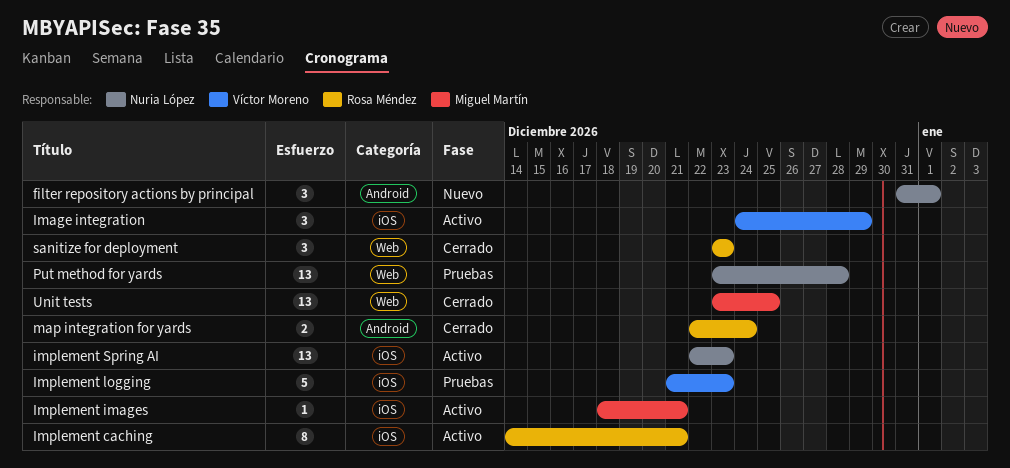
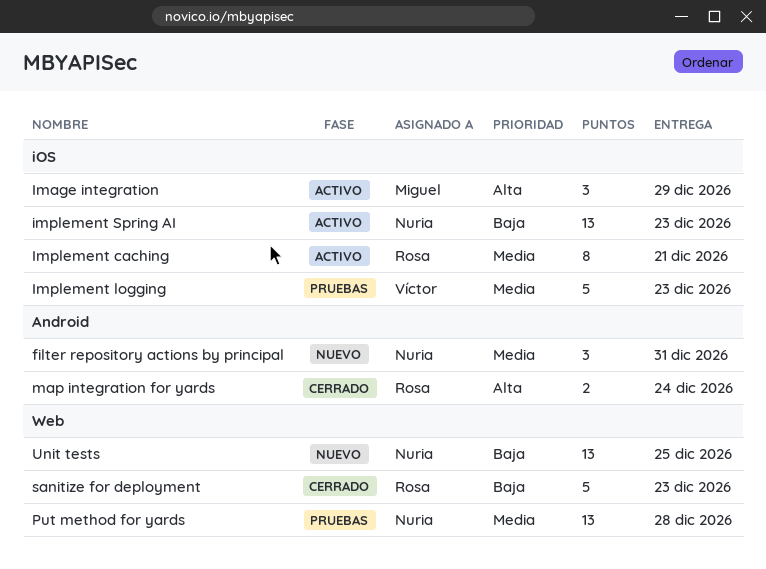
filter repository actions by principal, due: Jan 1 -> Dec 31
Image integration, owner: Víctor Moreno -> Miguel Martín
Implement images: present -> none
sanitize for deployment, estimate: 3 -> 5
Unit tests, status: Cerrado -> Nuevo
Unit tests, owner: Miguel Martín -> Nuria López

